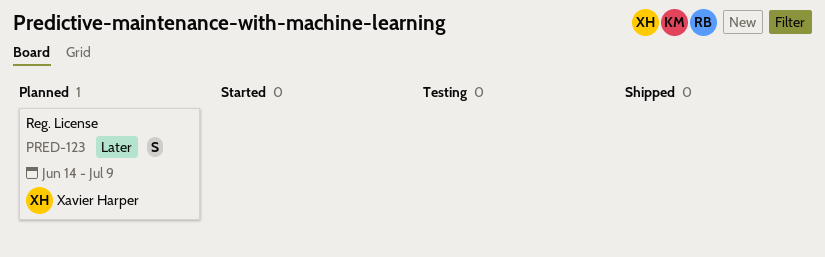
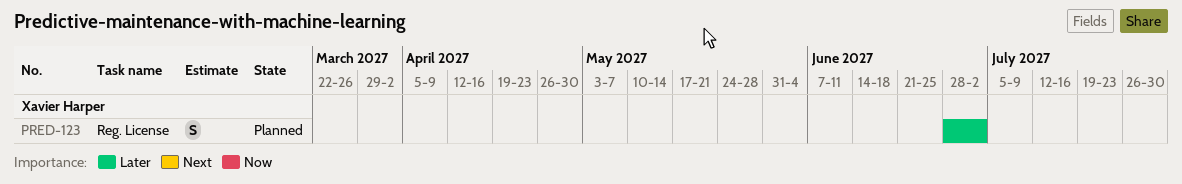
PRED-123, start: Jun 14 -> Jun 28
PRED-123, due: Jul 9 -> Jul 2

